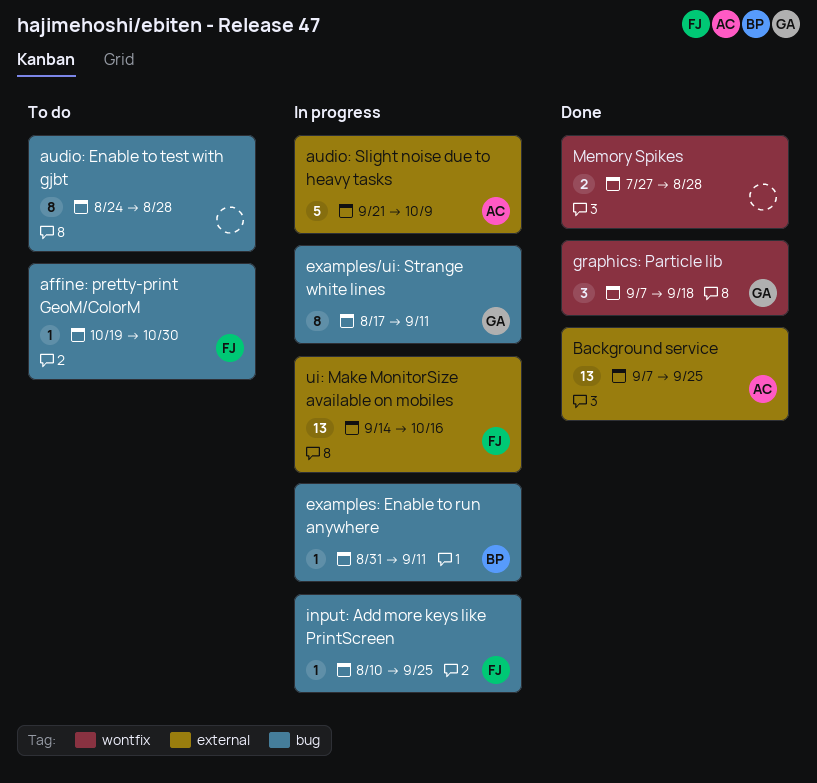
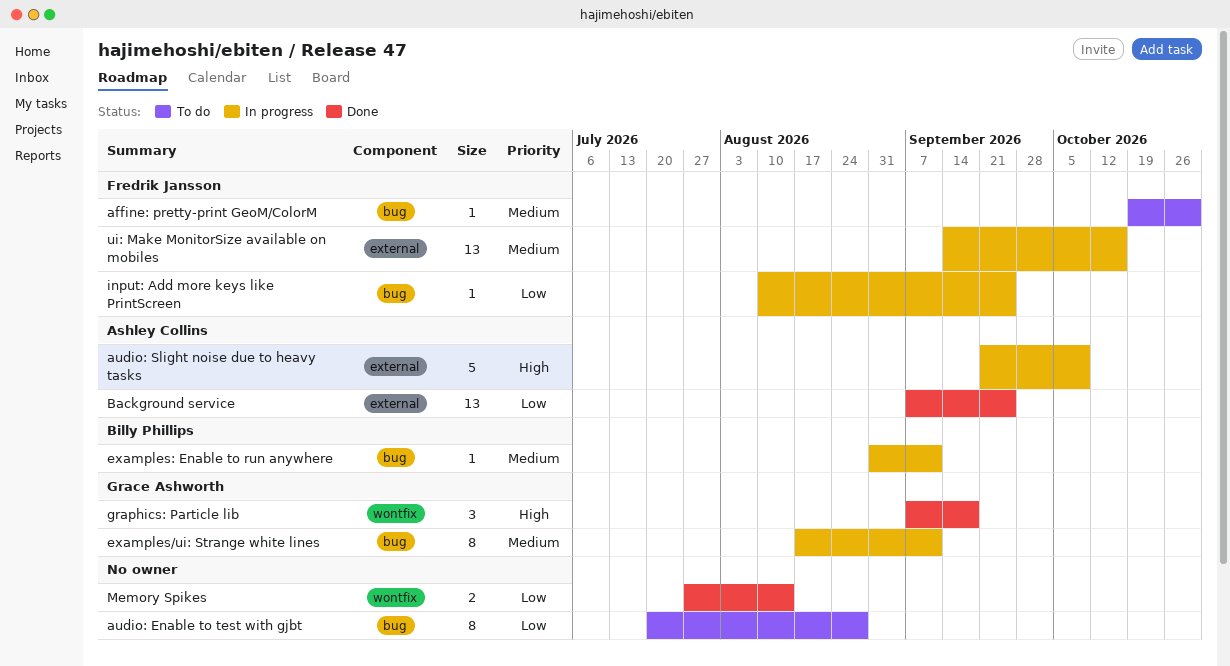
audio: Enable to test with gjbt, start: Aug 24 -> Jul 20
Memory Spikes, due: Aug 28 -> Aug 14

